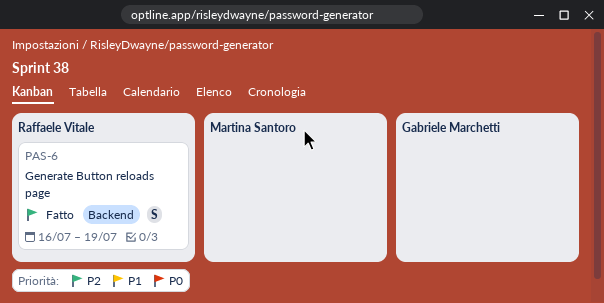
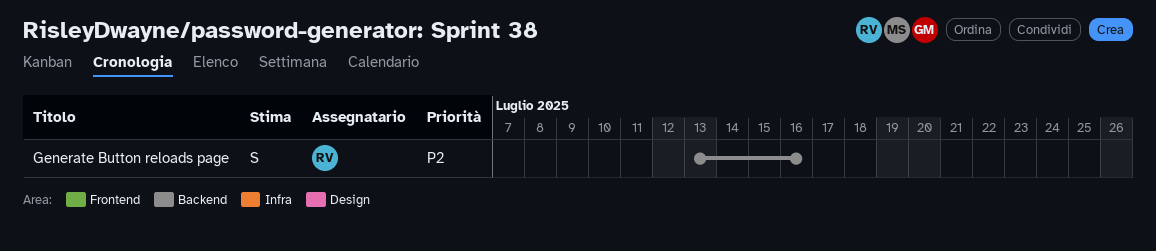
Generate Button reloads page, start: Jul 16 -> Jul 13
Generate Button reloads page, due: Jul 19 -> Jul 16

